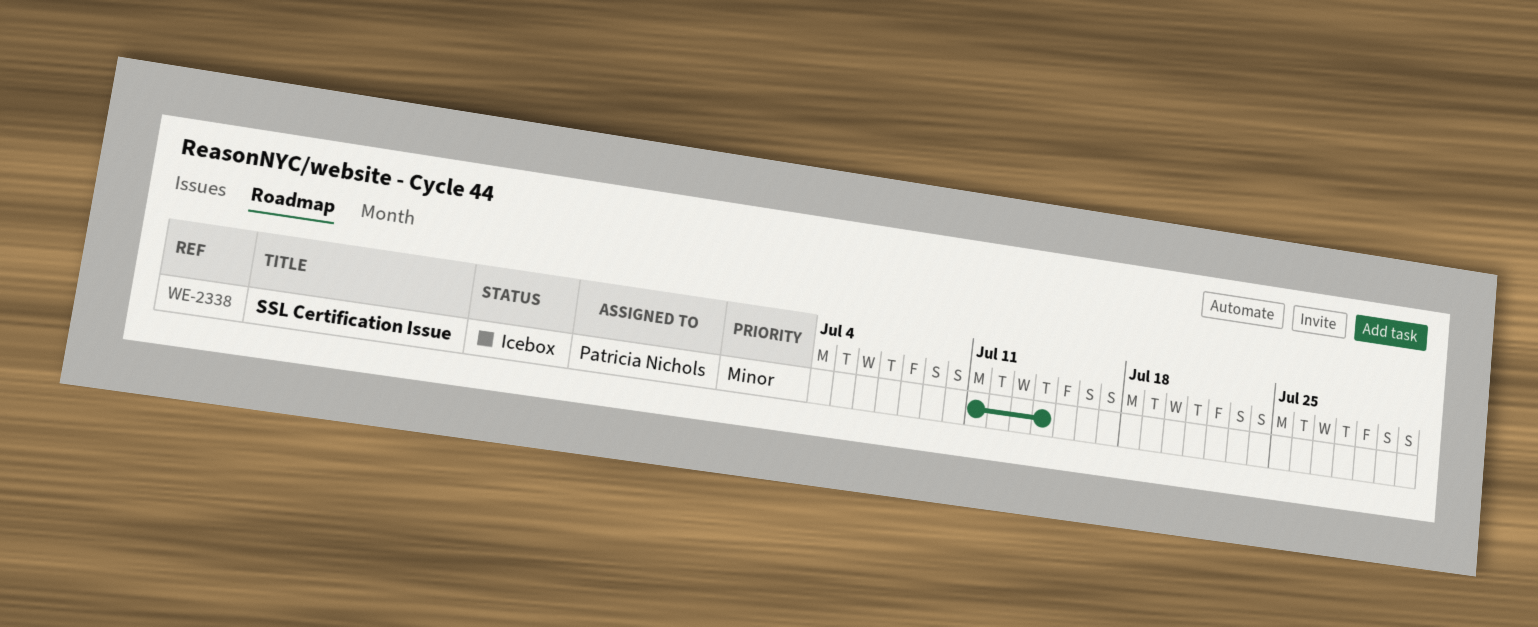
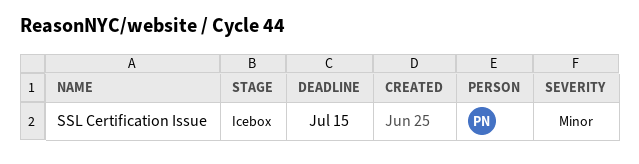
SSL Certification Issue, due: Jul 14 -> Jul 15

